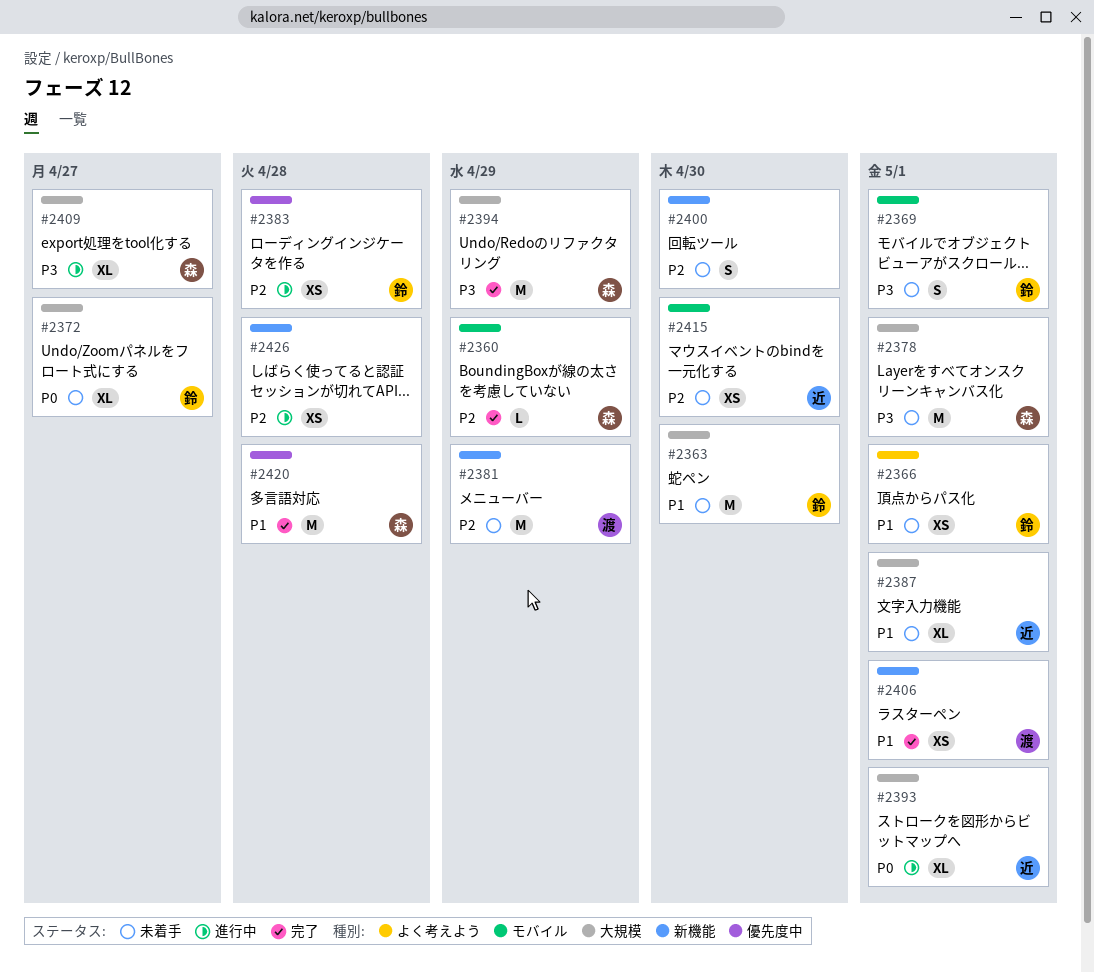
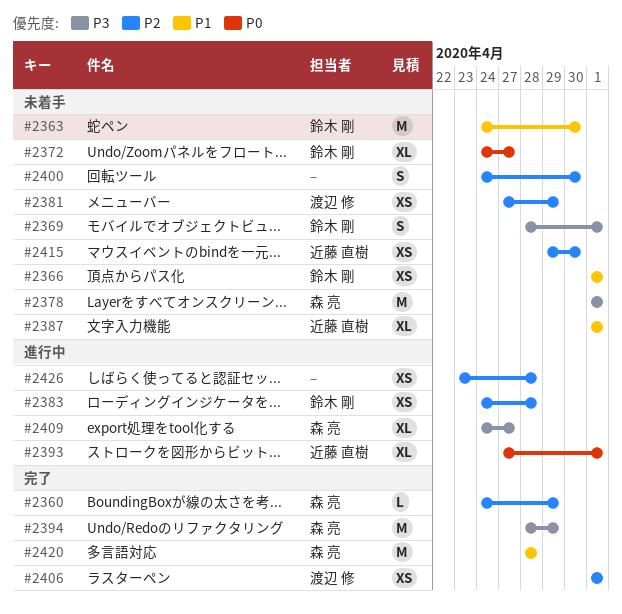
#2381, estimate: M -> XS
#2406, priority: P1 -> P2

